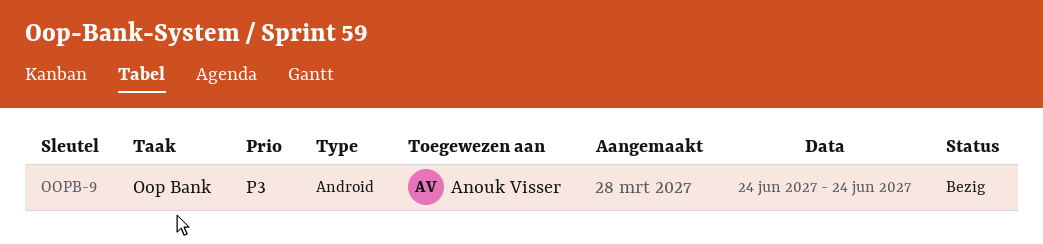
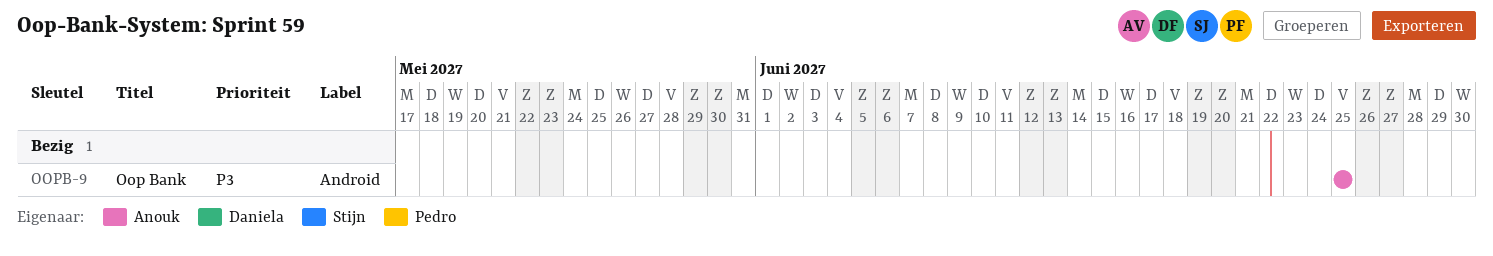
OOPB-9, start: Jun 24 -> Jun 25
OOPB-9, due: Jun 24 -> Jun 25

